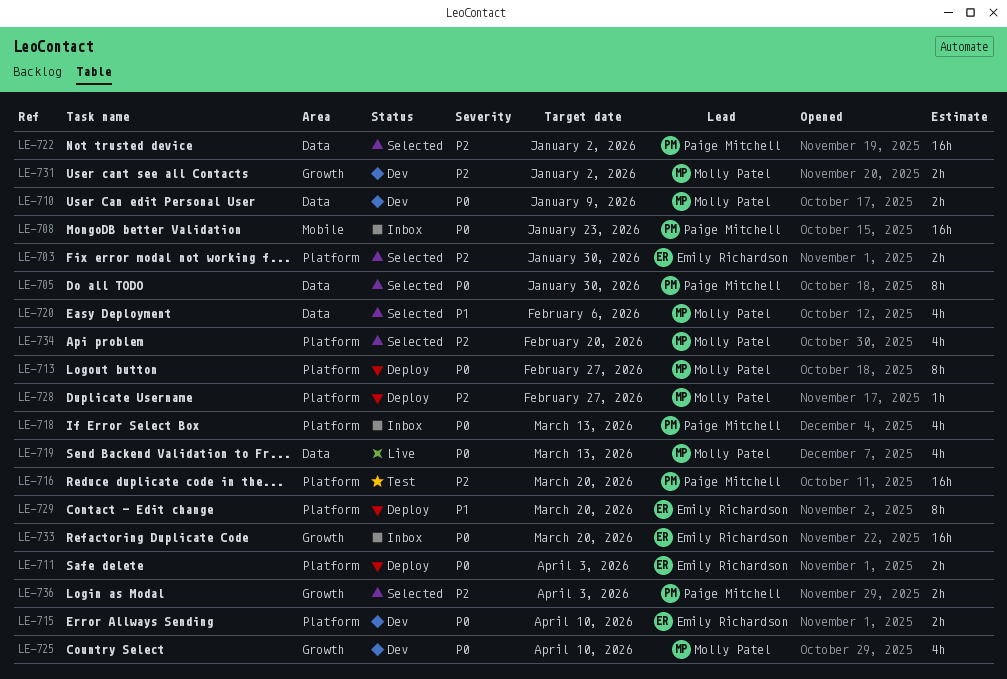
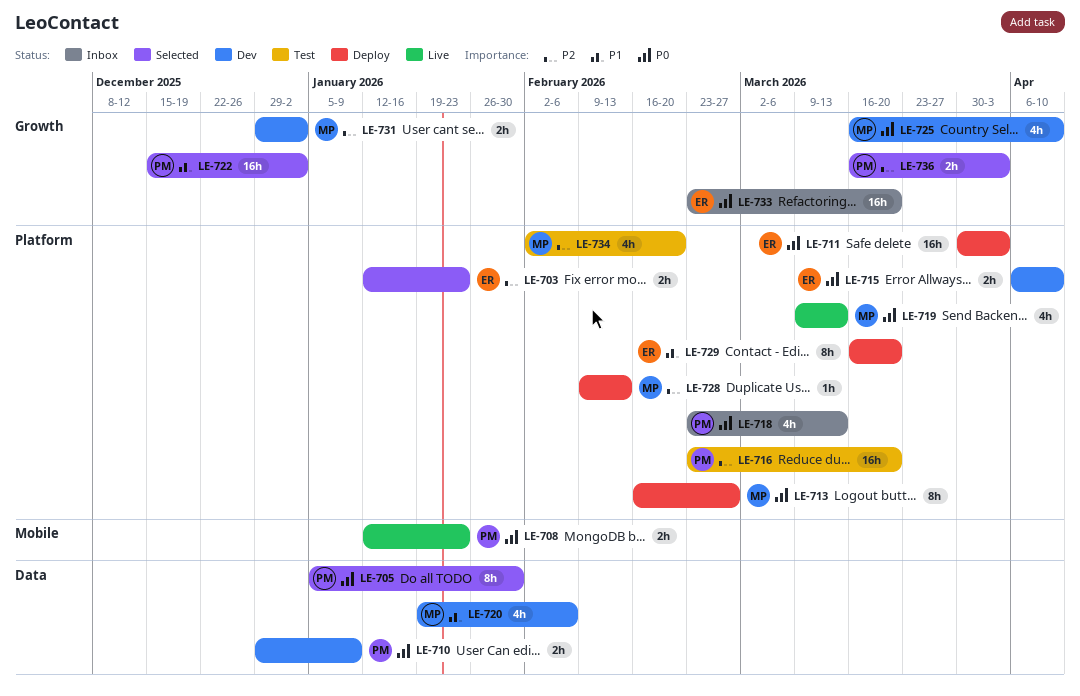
LE-703, due: Jan 30 -> Jan 23
LE-708, status: Inbox -> Live
LE-708, estimate: 16h -> 2h
LE-710, owner: Molly Patel -> Paige Mitchell
LE-711, estimate: 2h -> 16h
LE-719, label: Data -> Platform
LE-720, status: Selected -> Dev
LE-722, priority: P2 -> P1
LE-722, label: Data -> Growth
LE-728, due: Feb 27 -> Feb 13
LE-734, status: Selected -> Test

